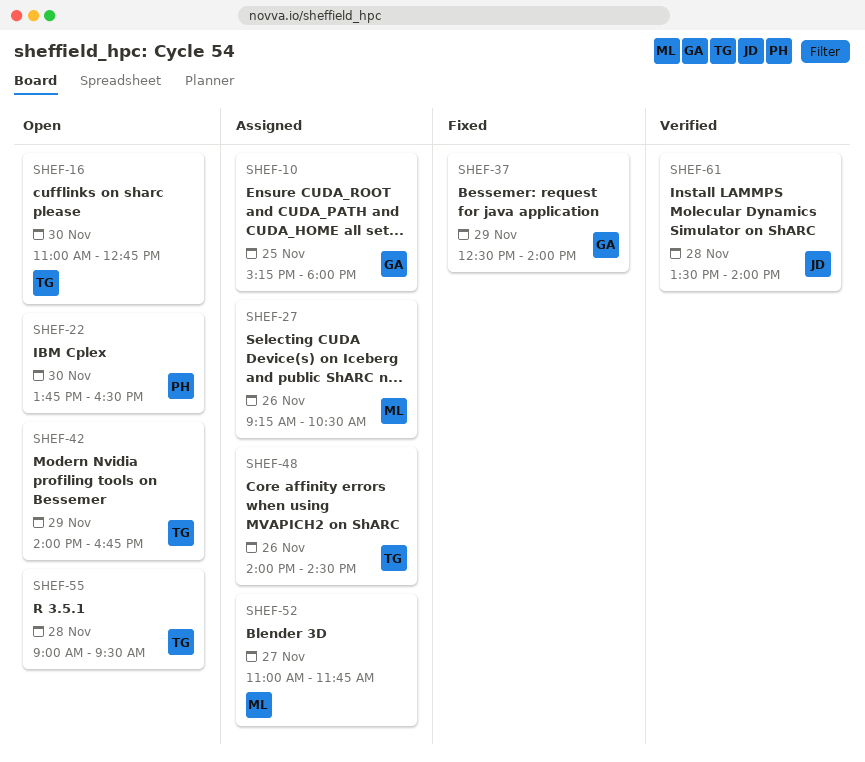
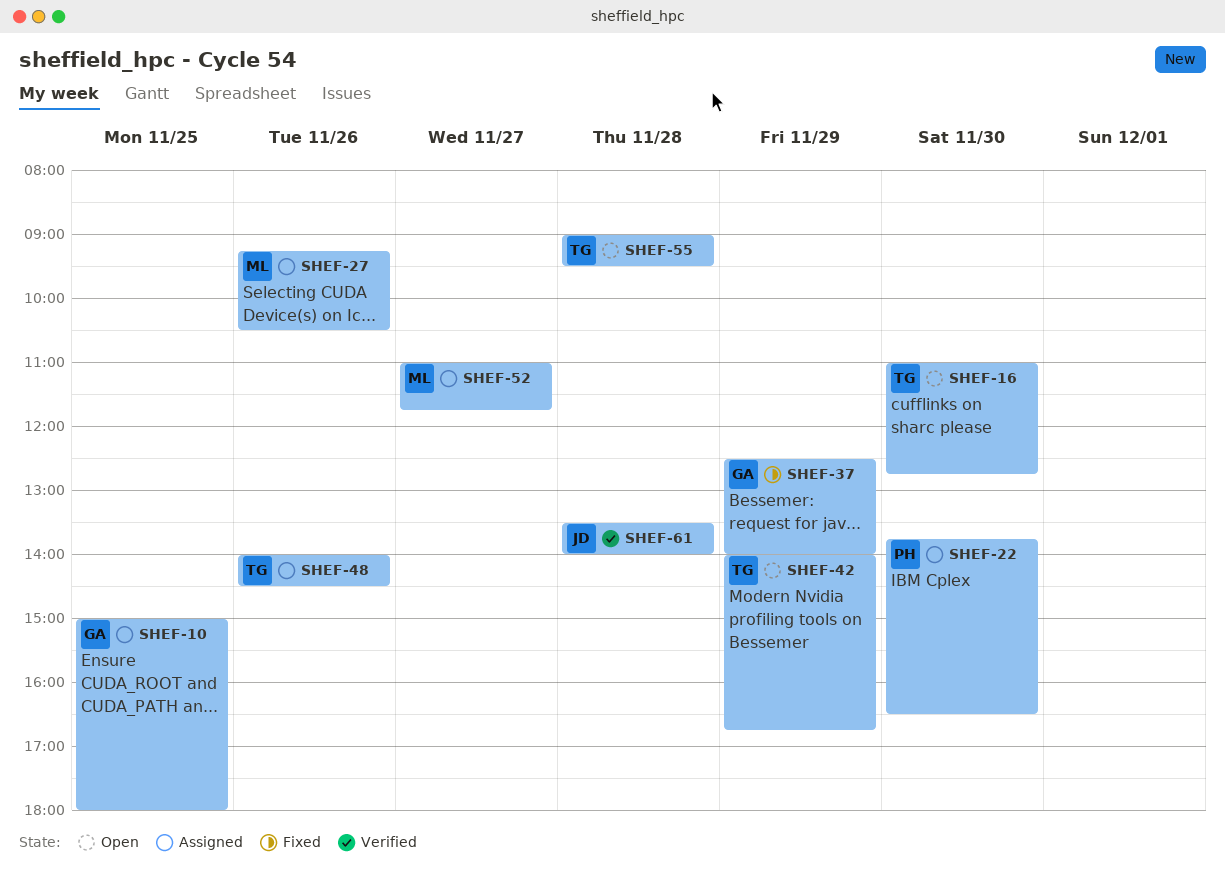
SHEF-10, begins: 15:15 -> 15:00
SHEF-22, status: Open -> Assigned

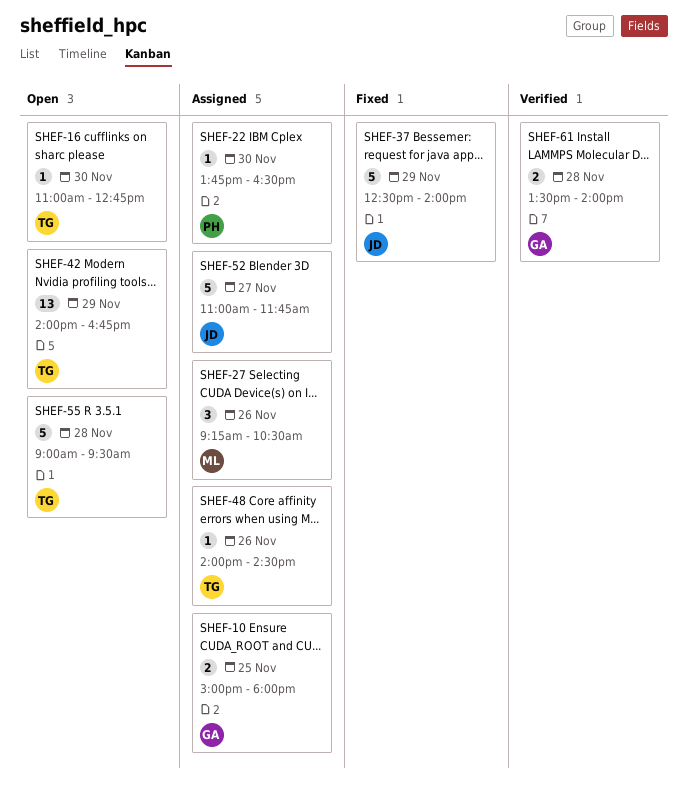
SHEF-37, owner: GA -> JD
SHEF-52, owner: ML -> JD
SHEF-61, owner: JD -> GA

